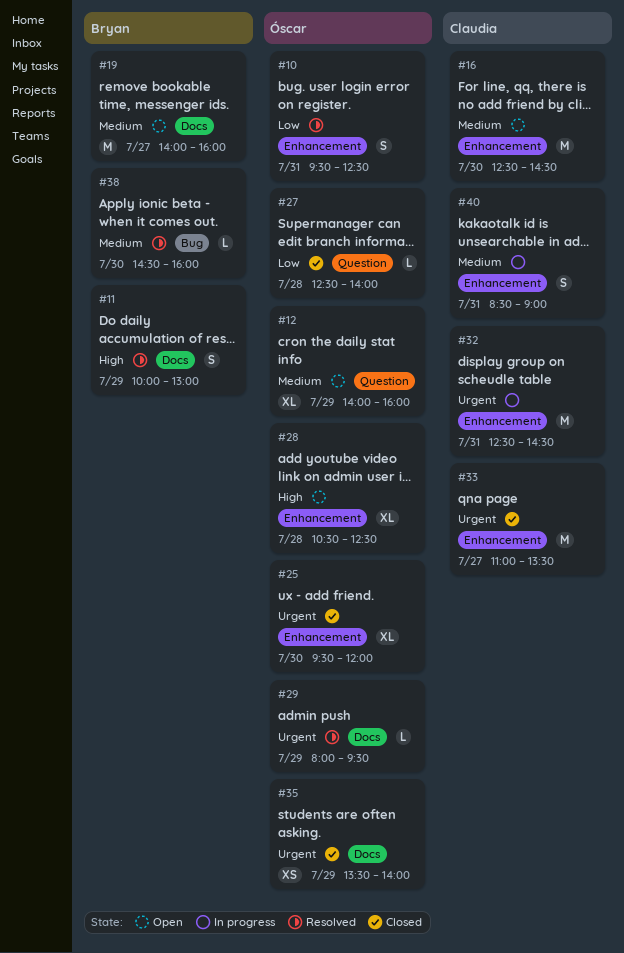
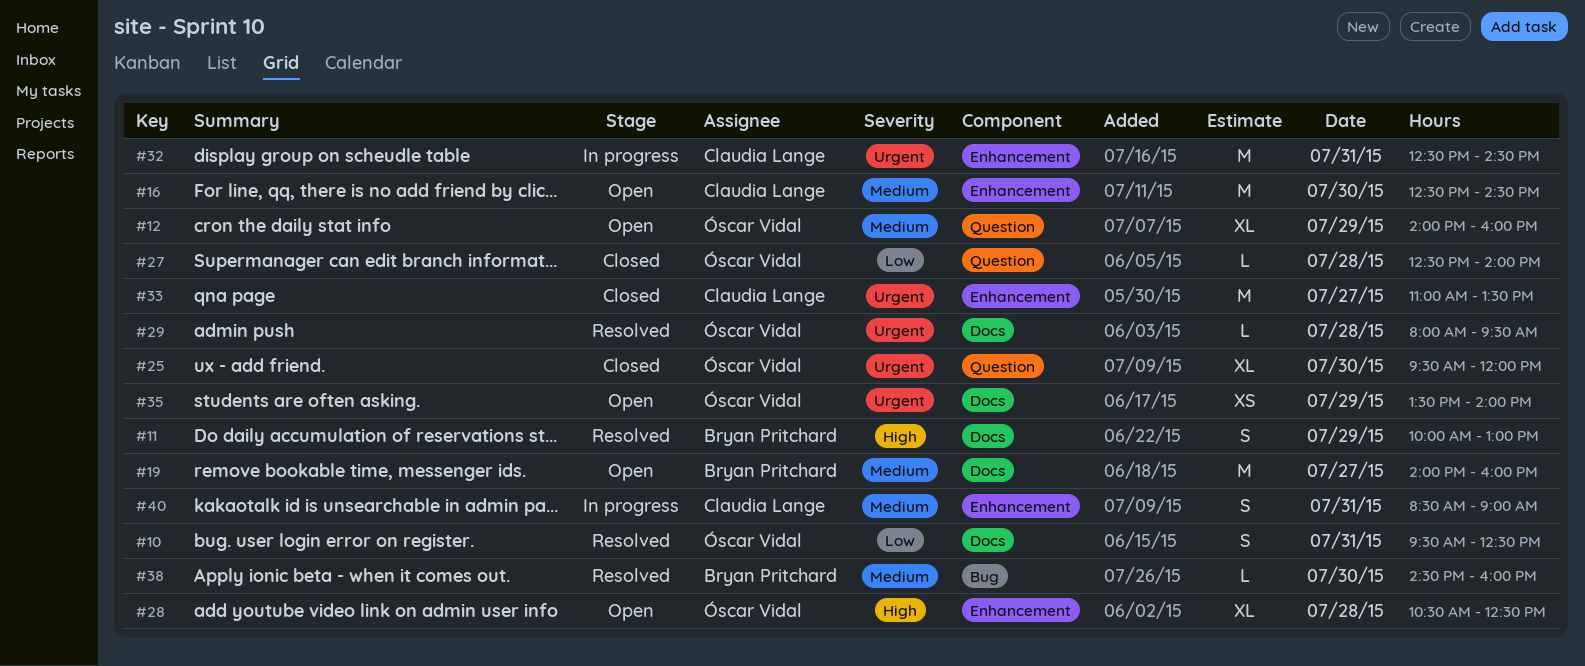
#10, label: Enhancement -> Docs
#25, label: Enhancement -> Question
#29, day: Jul 29 -> Jul 28
#35, status: Closed -> Open

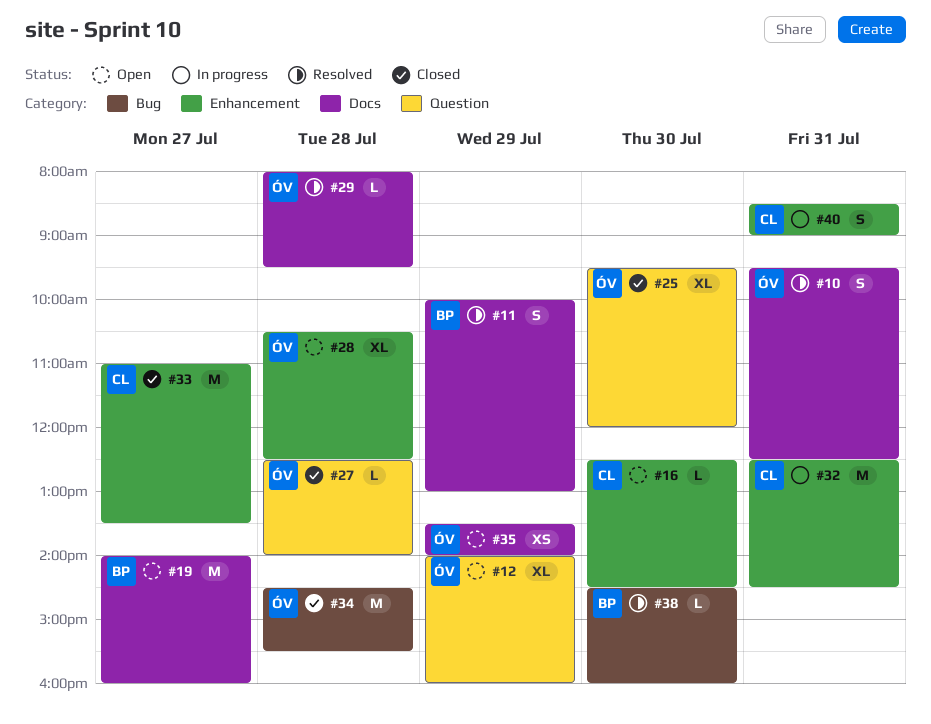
#16, estimate: M -> L
#34: none -> present

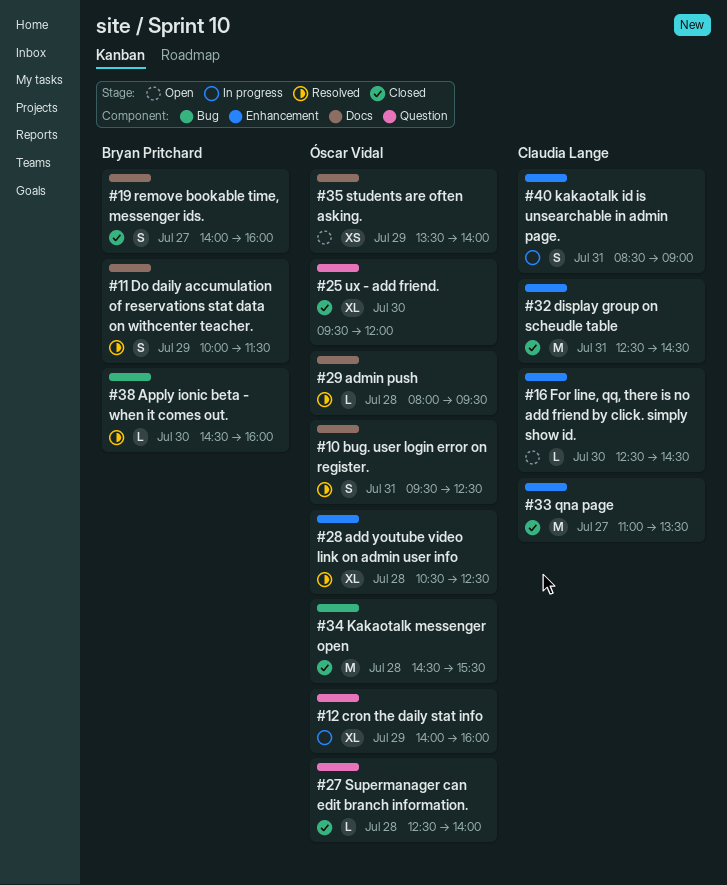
#11, ends: 13:00 -> 11:30
#12, status: Open -> In progress
#19, status: Open -> Closed
#19, estimate: M -> S
#28, status: Open -> Resolved
#32, status: In progress -> Closed

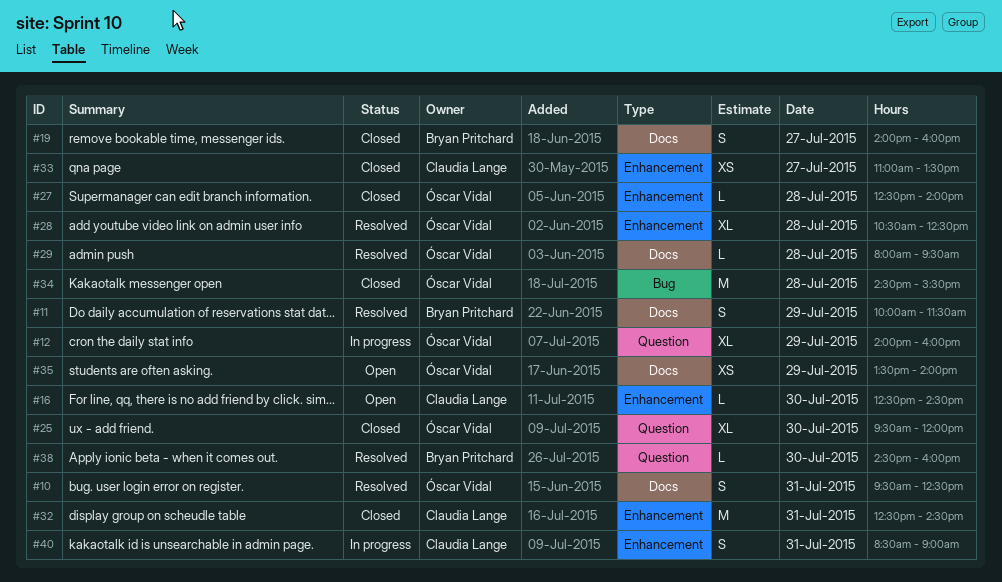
#27, label: Question -> Enhancement
#33, estimate: M -> XS
#38, label: Bug -> Question

